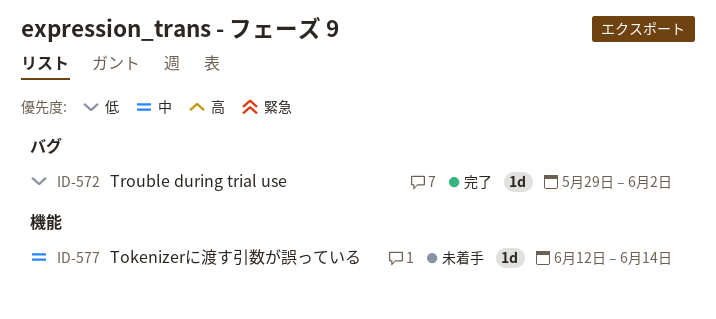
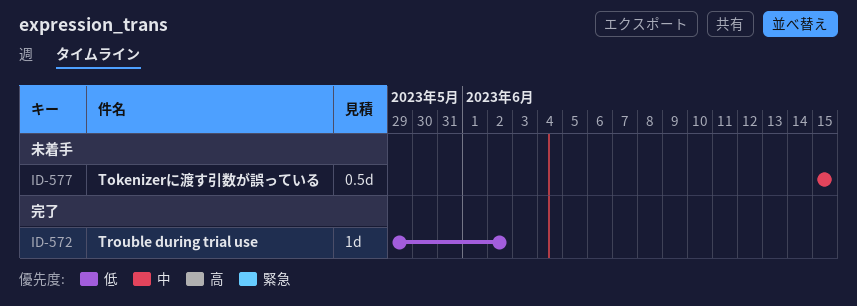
ID-577, estimate: 1d -> 0.5d
ID-577, start: Jun 12 -> Jun 15
ID-577, due: Jun 14 -> Jun 15

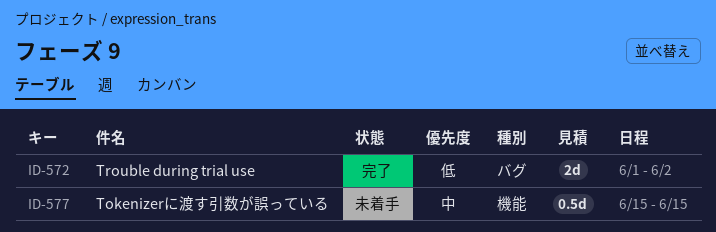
ID-572, estimate: 1d -> 2d
ID-572, start: May 29 -> Jun 1

